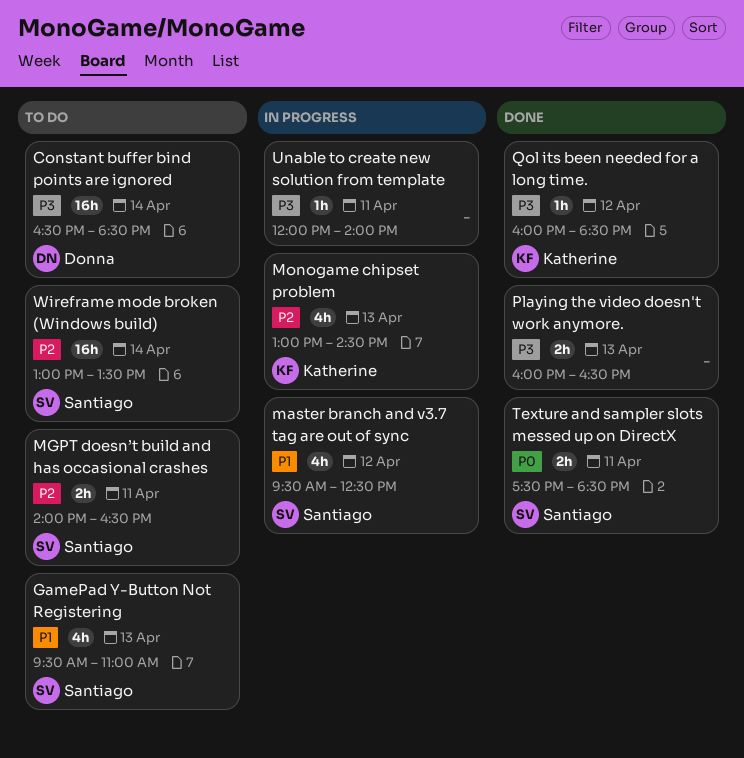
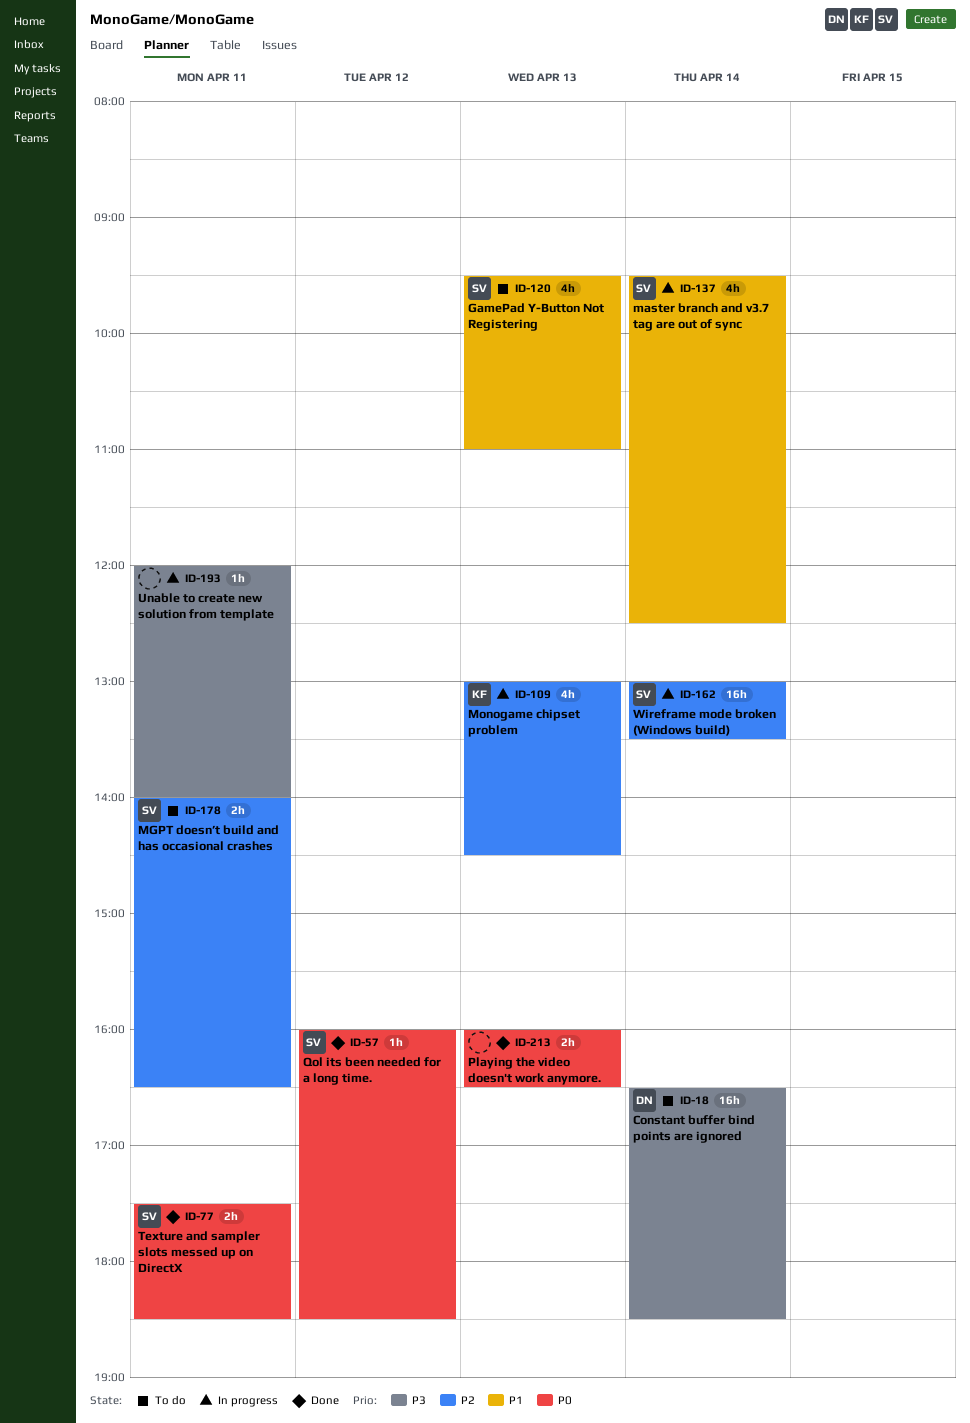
master branch and v3.7 tag are out of sync, day: Apr 12 -> Apr 14
Playing the video doesn't work anymore., priority: P3 -> P0
Qol its been needed for a long time., owner: Katherine -> Santiago
Qol its been needed for a long time., priority: P3 -> P0
Wireframe mode broken (Windows build), status: To do -> In progress

